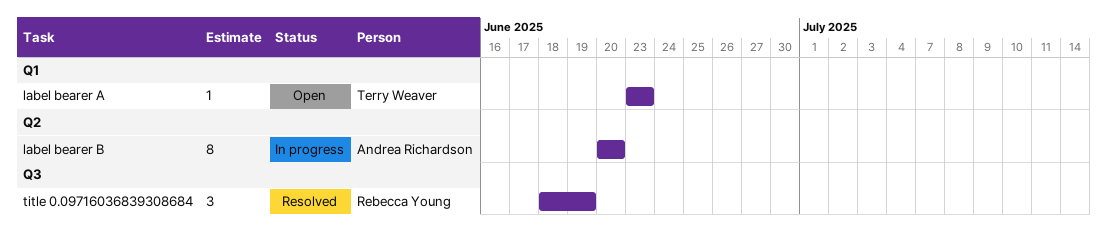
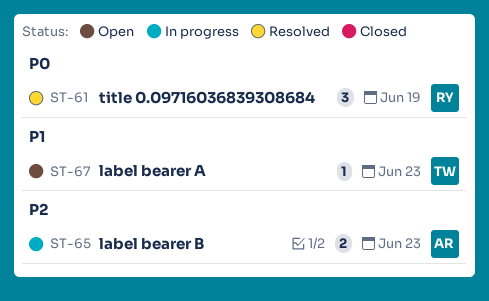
label bearer B, estimate: 8 -> 2
label bearer B, due: Jun 20 -> Jun 23

